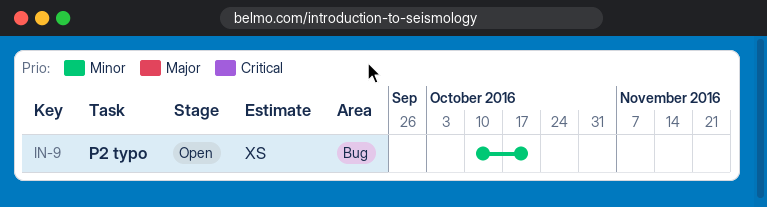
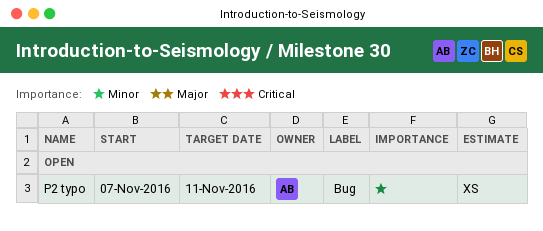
P2 typo, start: Oct 10 -> Nov 7
P2 typo, due: Oct 21 -> Nov 11

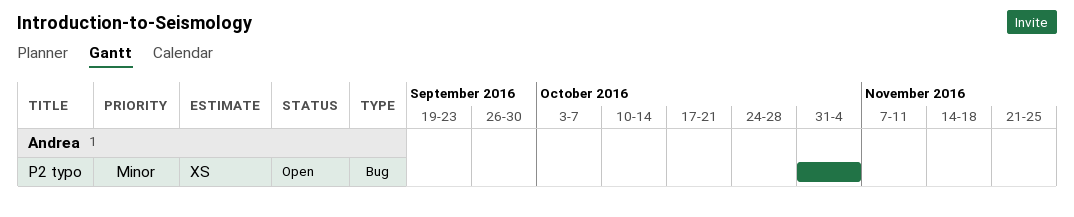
P2 typo, start: Nov 7 -> Oct 31
P2 typo, due: Nov 11 -> Nov 4

